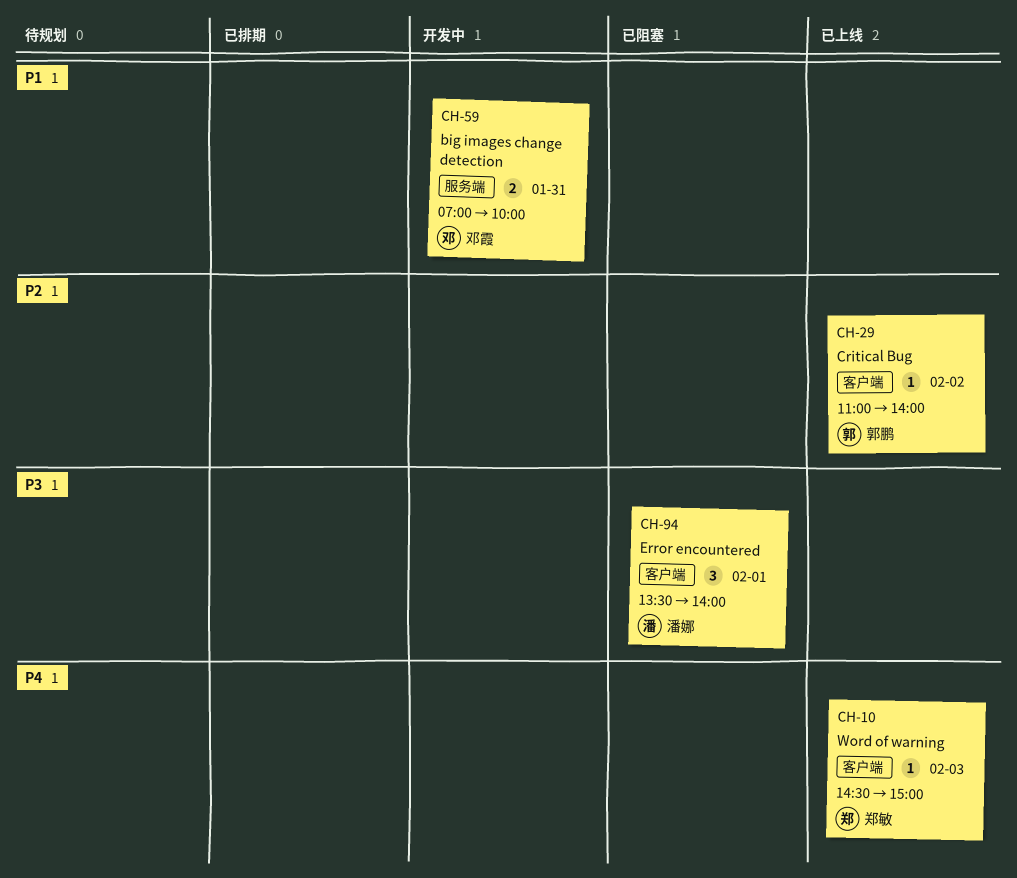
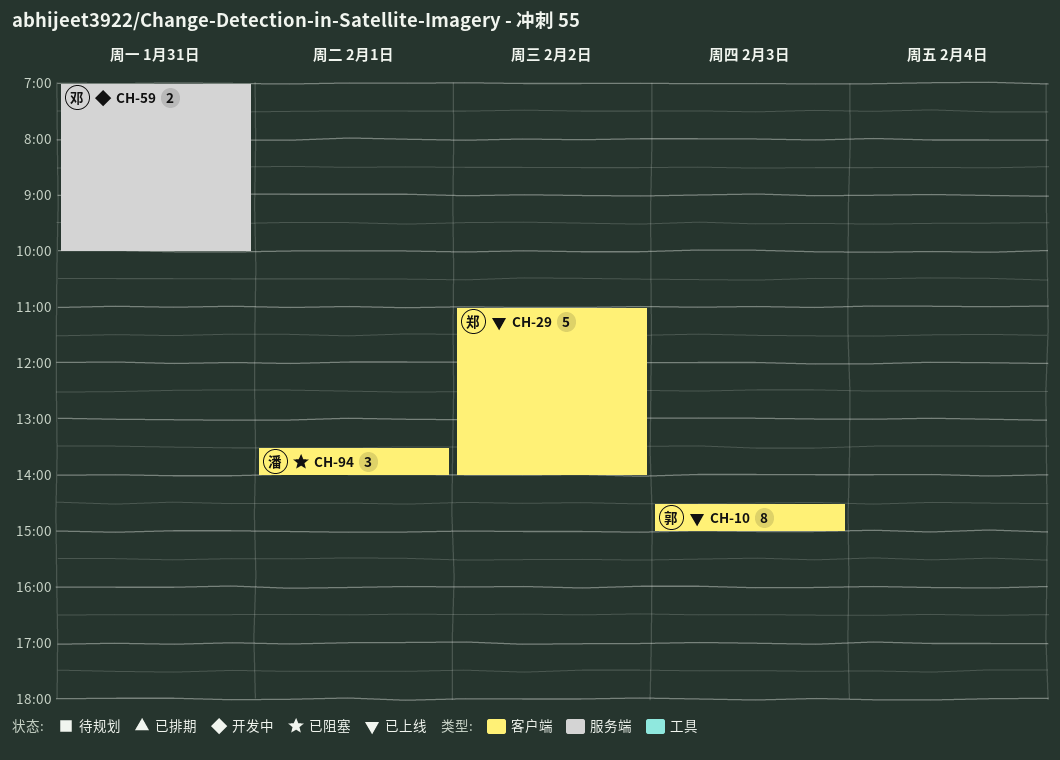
CH-10, owner: 郑敏 -> 郭鹏
CH-10, estimate: 1 -> 8
CH-29, owner: 郭鹏 -> 郑敏
CH-29, estimate: 1 -> 5

